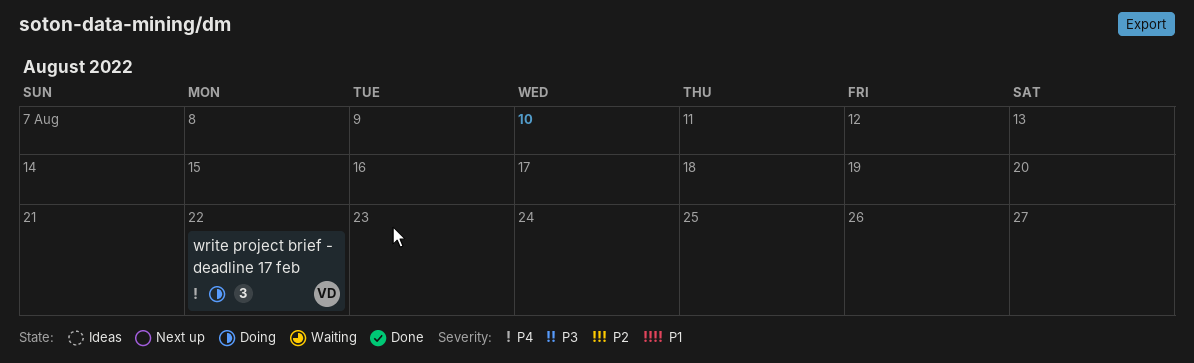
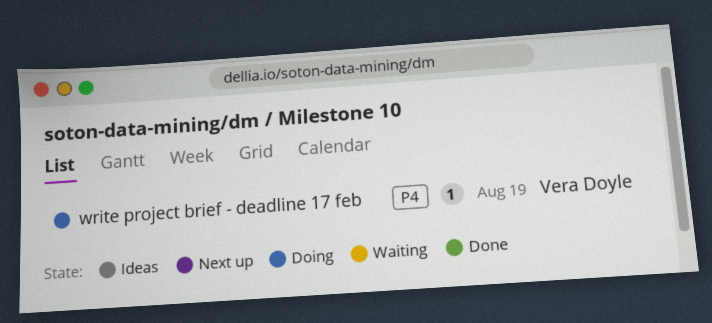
write project brief - deadline 17 feb, estimate: 3 -> 1
write project brief - deadline 17 feb, due: Aug 22 -> Aug 19

